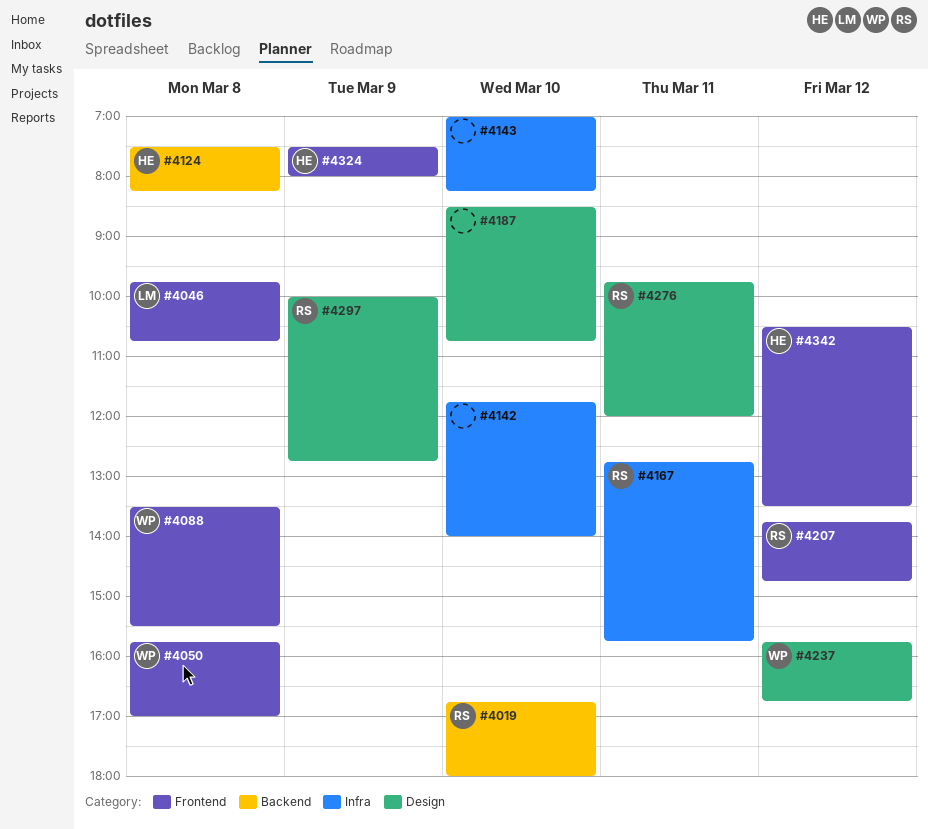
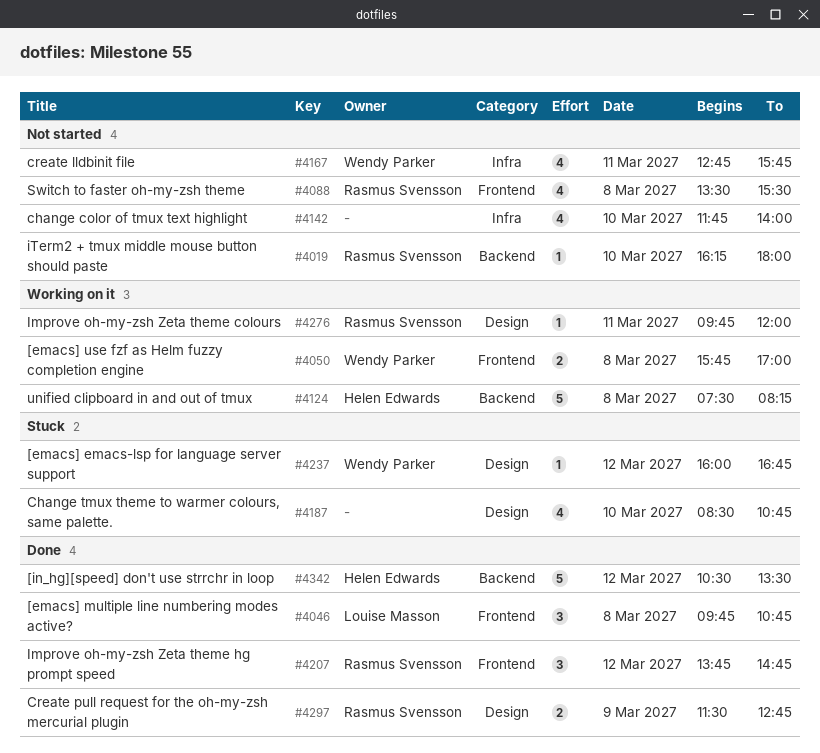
#4019, begins: 16:45 -> 16:15
#4088, owner: Wendy Parker -> Rasmus Svensson
#4143: present -> none
#4167, owner: Rasmus Svensson -> Wendy Parker
#4237, begins: 15:45 -> 16:00
#4297, begins: 10:00 -> 11:30
#4324: present -> none
#4342, label: Frontend -> Backend

